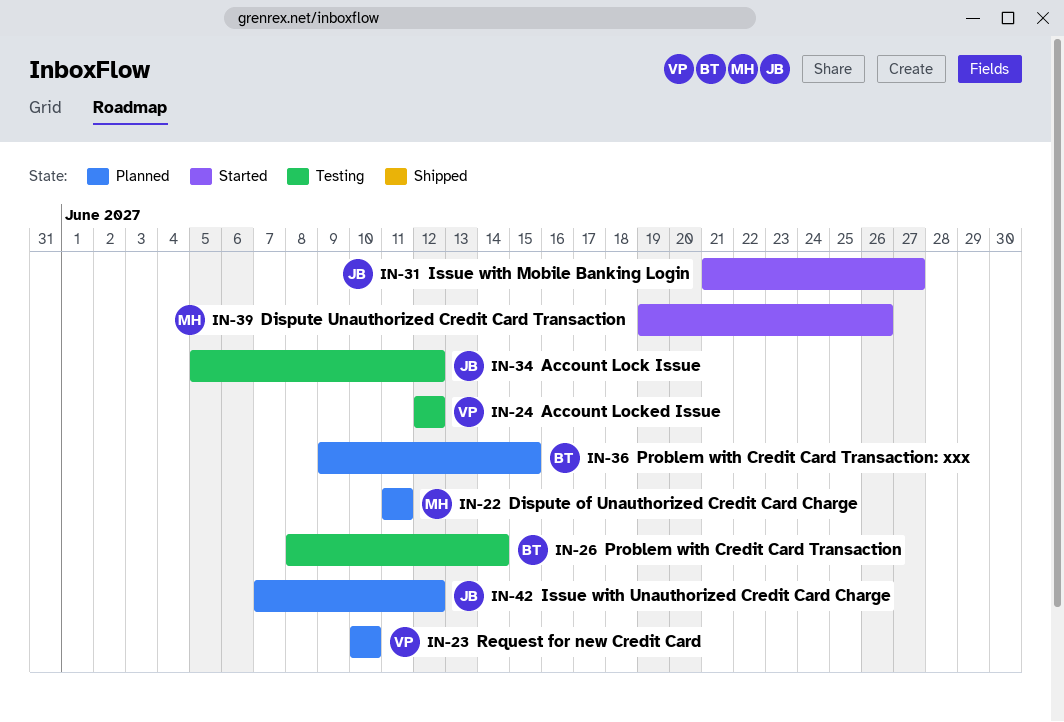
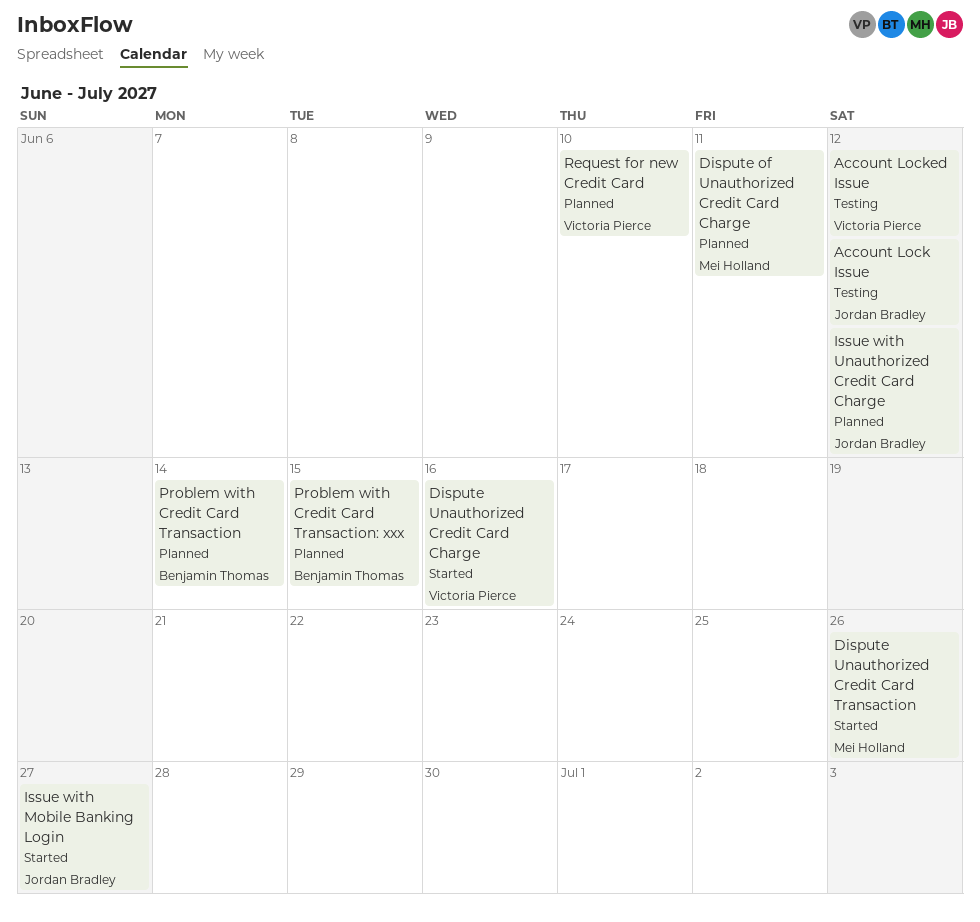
Dispute Unauthorized Credit Card Charge: none -> present
Problem with Credit Card Transaction, status: Testing -> Planned

